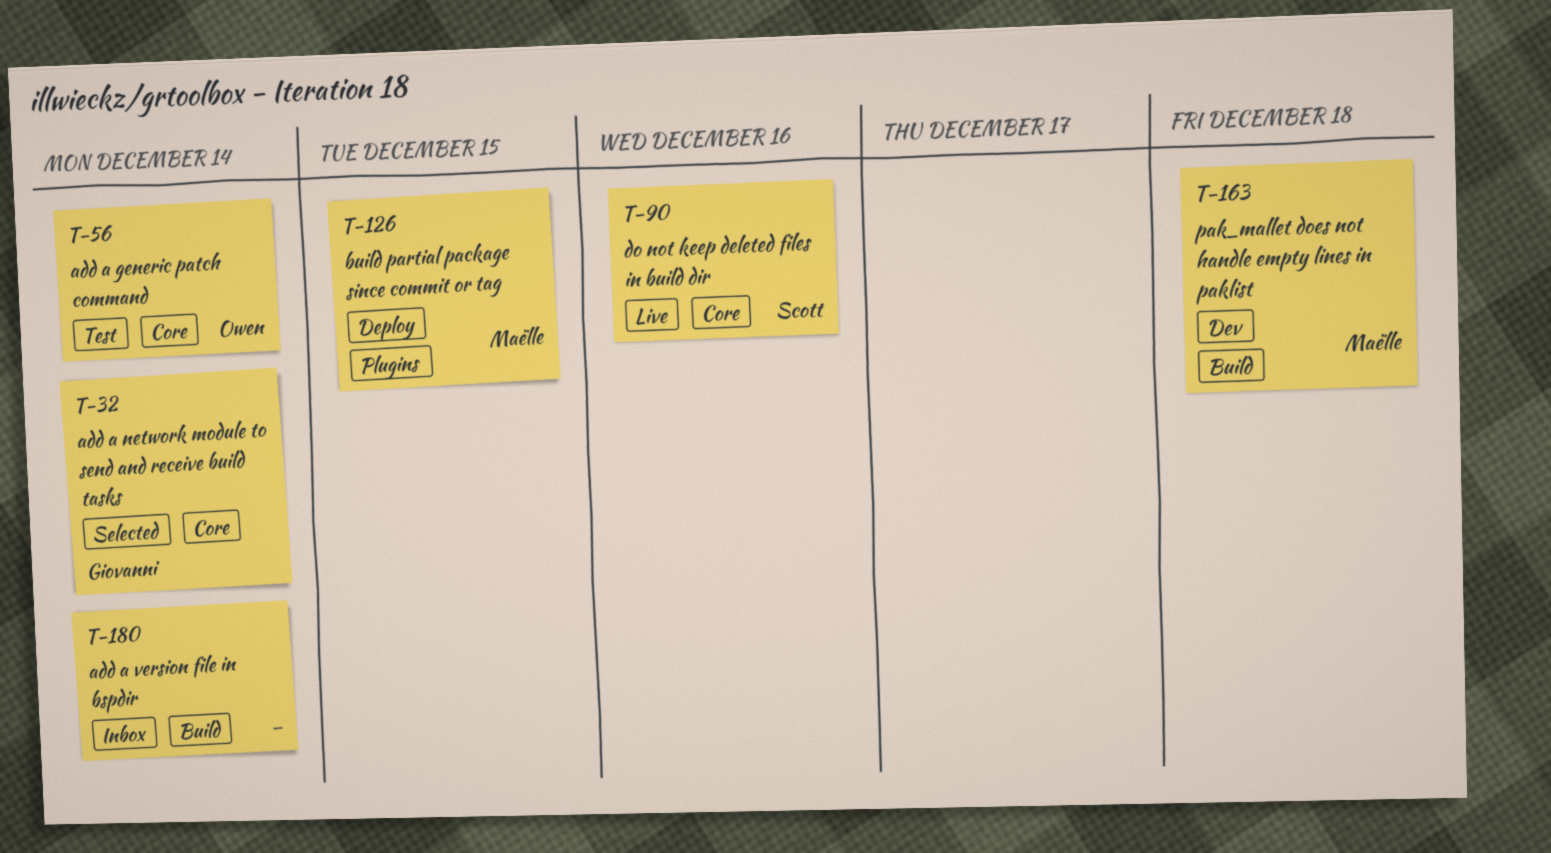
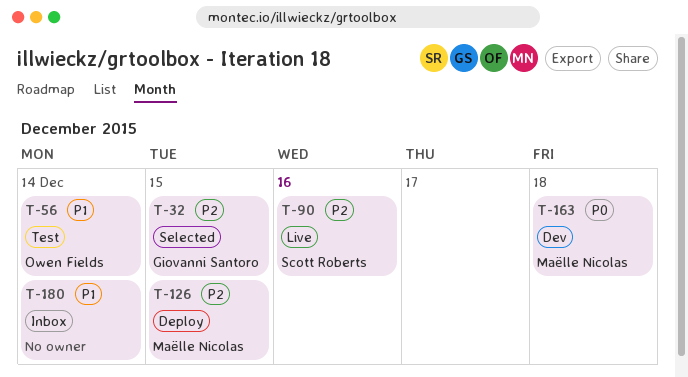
T-32, due: Dec 14 -> Dec 15

